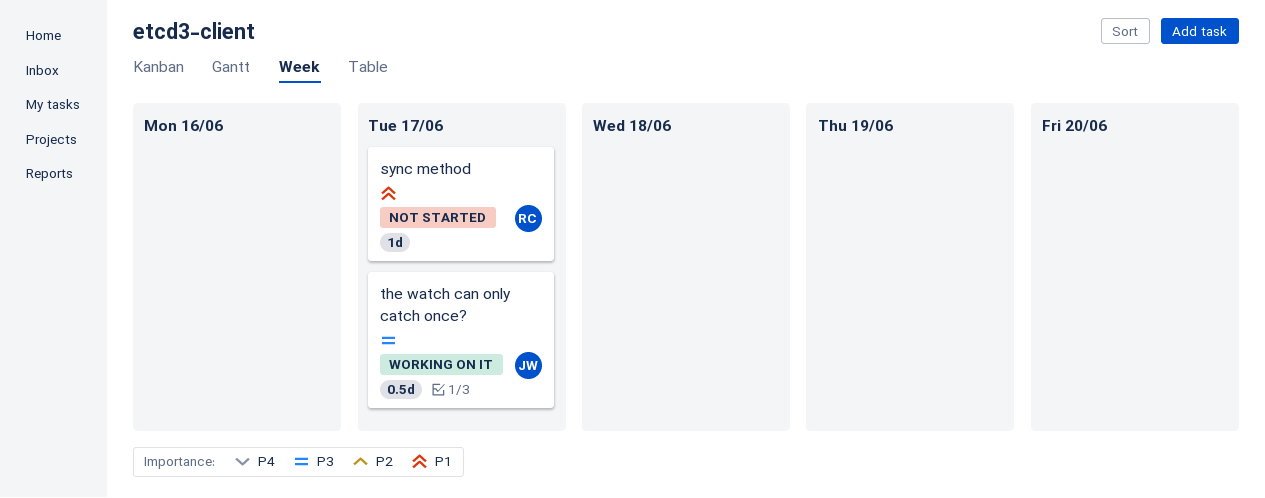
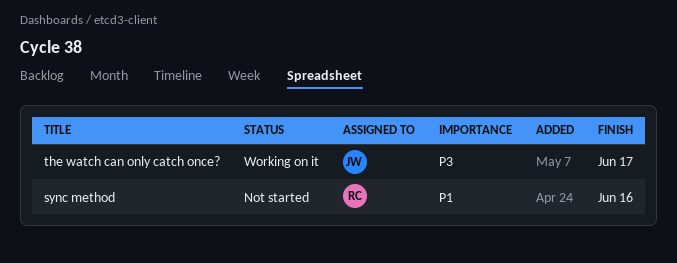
sync method, due: Jun 17 -> Jun 16

